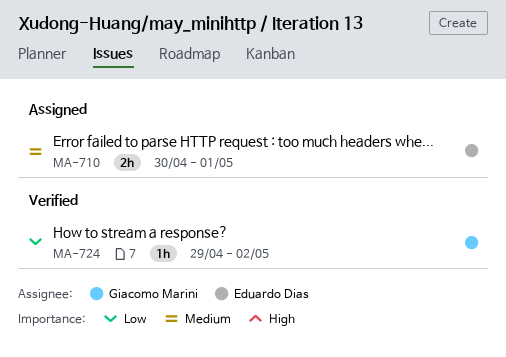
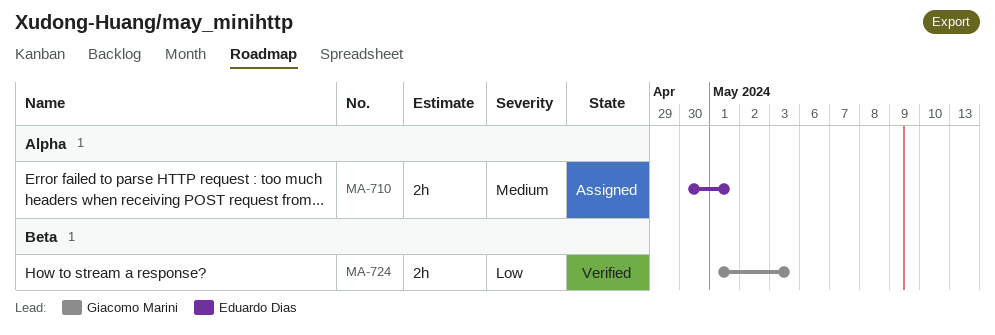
MA-724, estimate: 1h -> 2h
MA-724, start: Apr 29 -> May 1
MA-724, due: May 2 -> May 3

